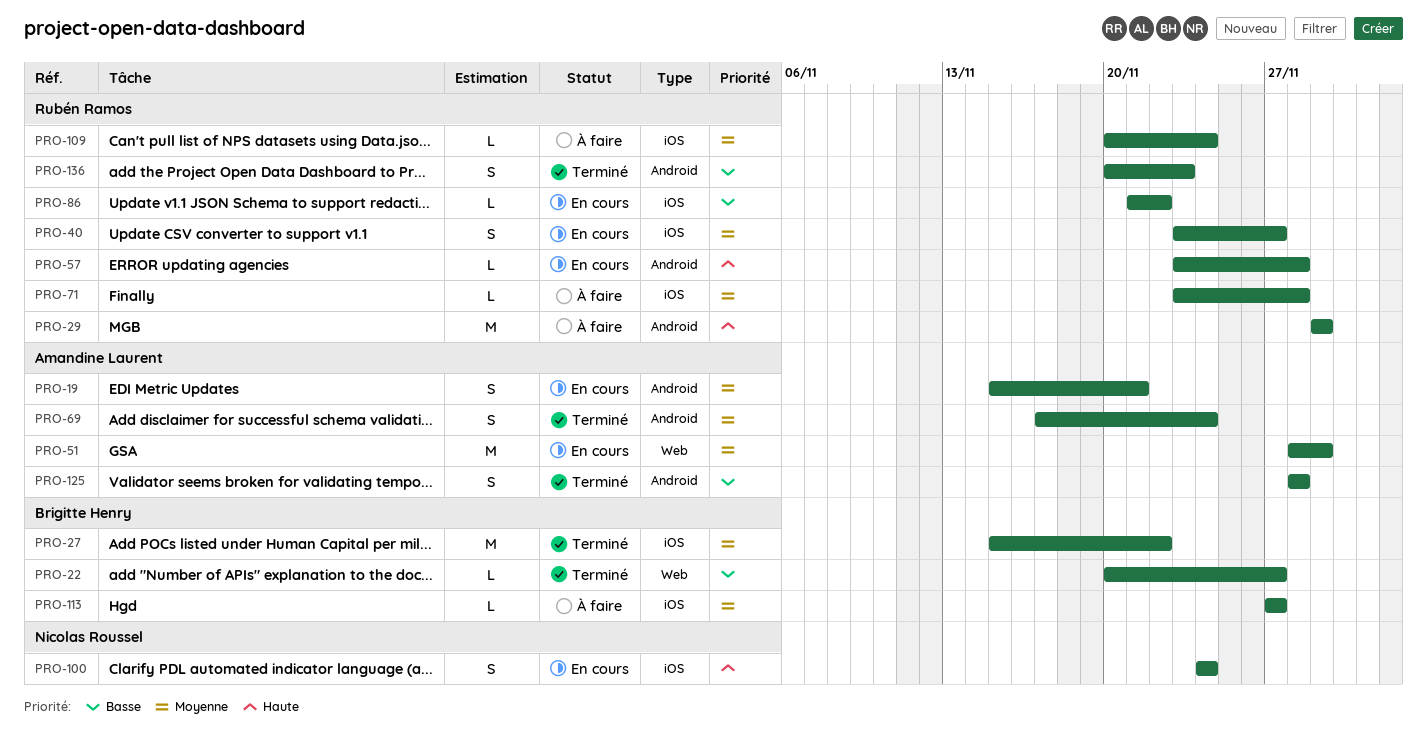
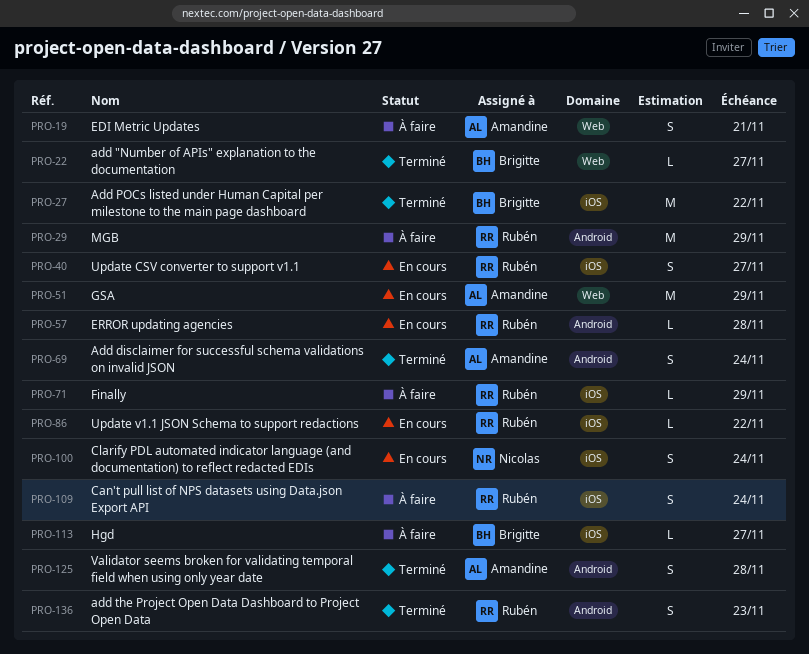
PRO-19, status: En cours -> À faire
PRO-19, label: Android -> Web
PRO-71, due: Nov 28 -> Nov 29
PRO-109, estimate: L -> S

